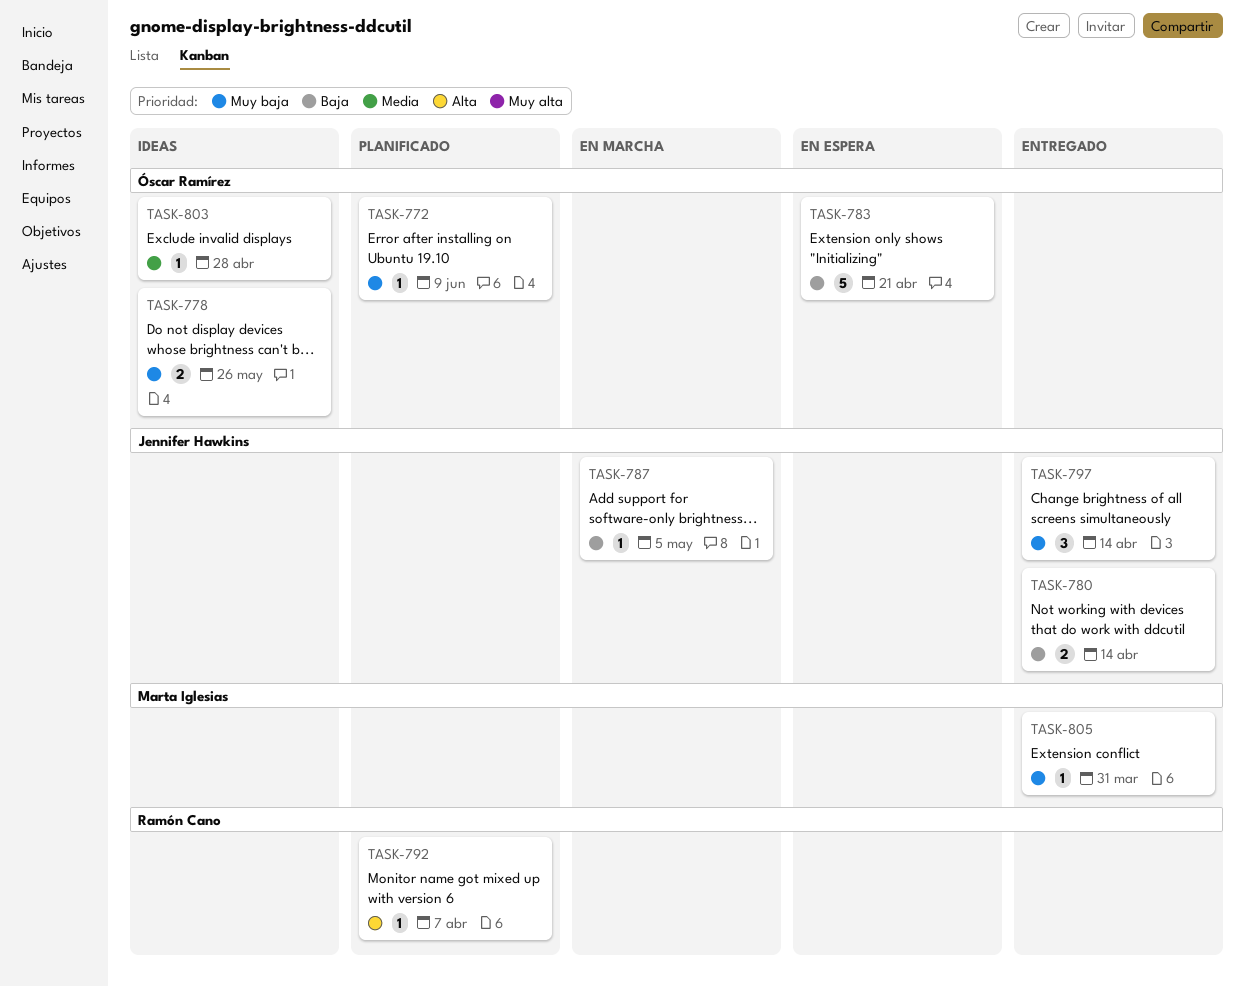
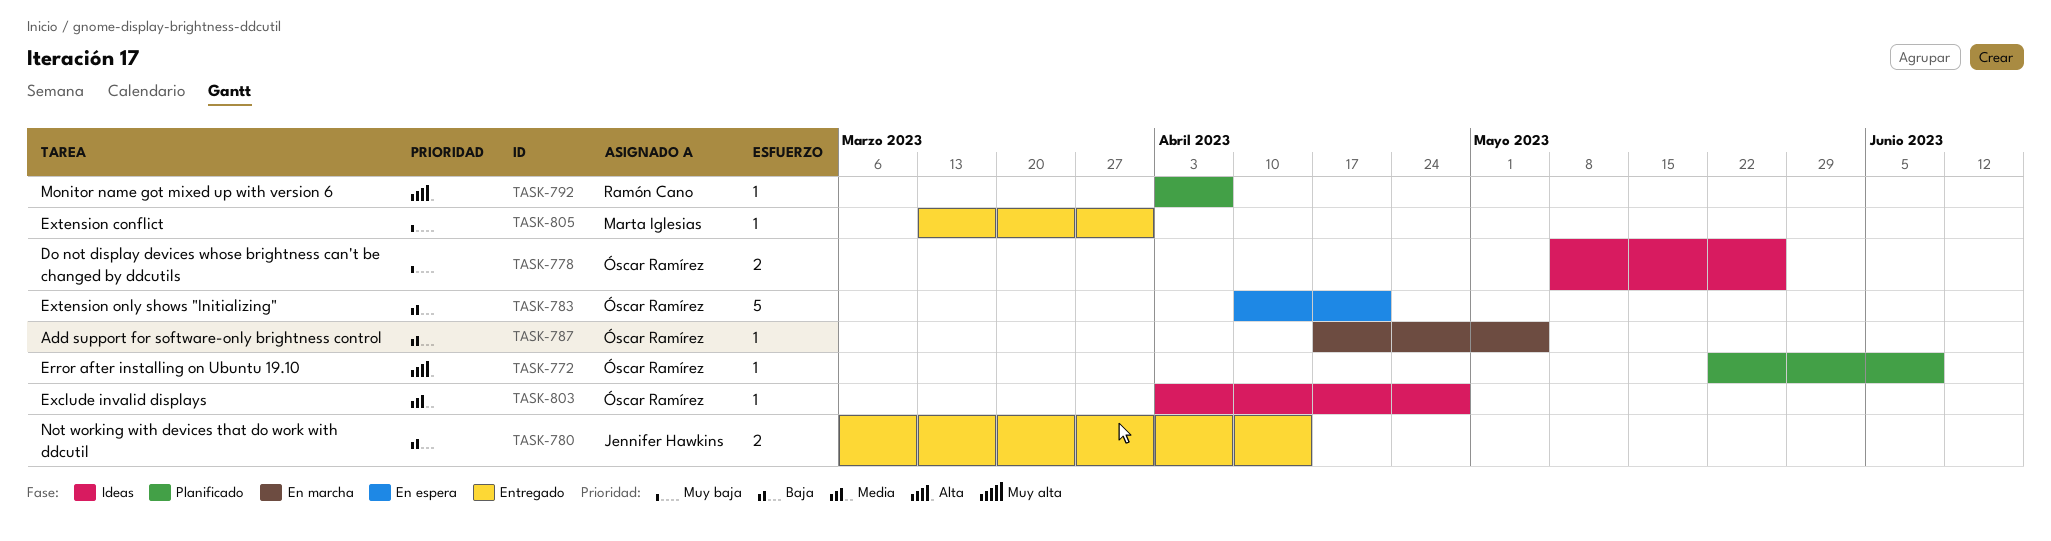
TASK-772, priority: Muy baja -> Alta
TASK-787, owner: Jennifer Hawkins -> Óscar Ramírez
TASK-797: present -> none

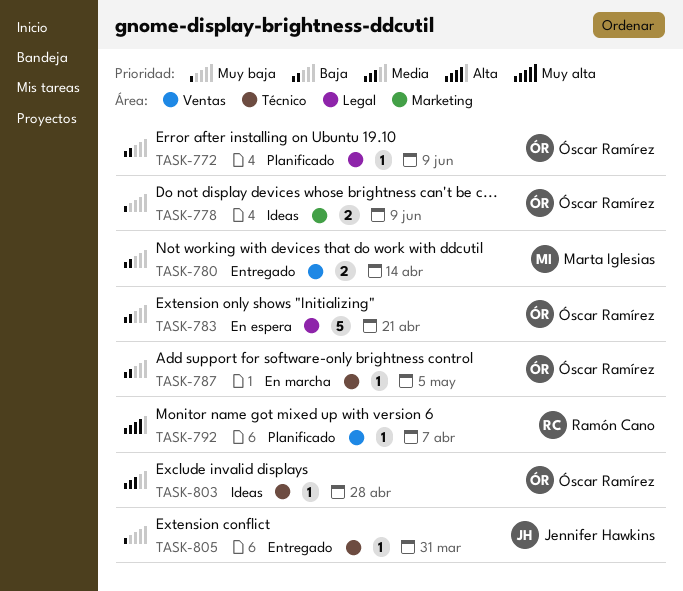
TASK-772, priority: Alta -> Baja
TASK-778, due: May 26 -> Jun 9
TASK-780, owner: Jennifer Hawkins -> Marta Iglesias
TASK-805, owner: Marta Iglesias -> Jennifer Hawkins

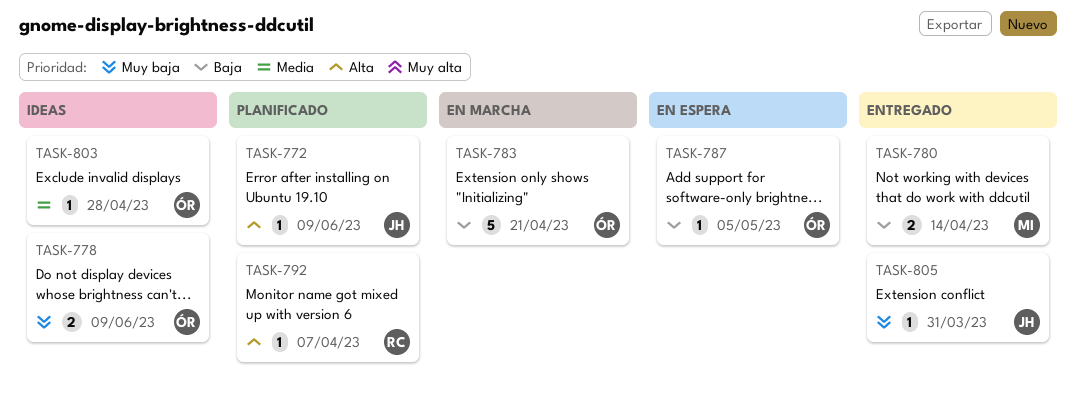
TASK-772, owner: Óscar Ramírez -> Jennifer Hawkins
TASK-772, priority: Baja -> Alta
TASK-783, status: En espera -> En marcha
TASK-787, status: En marcha -> En espera

